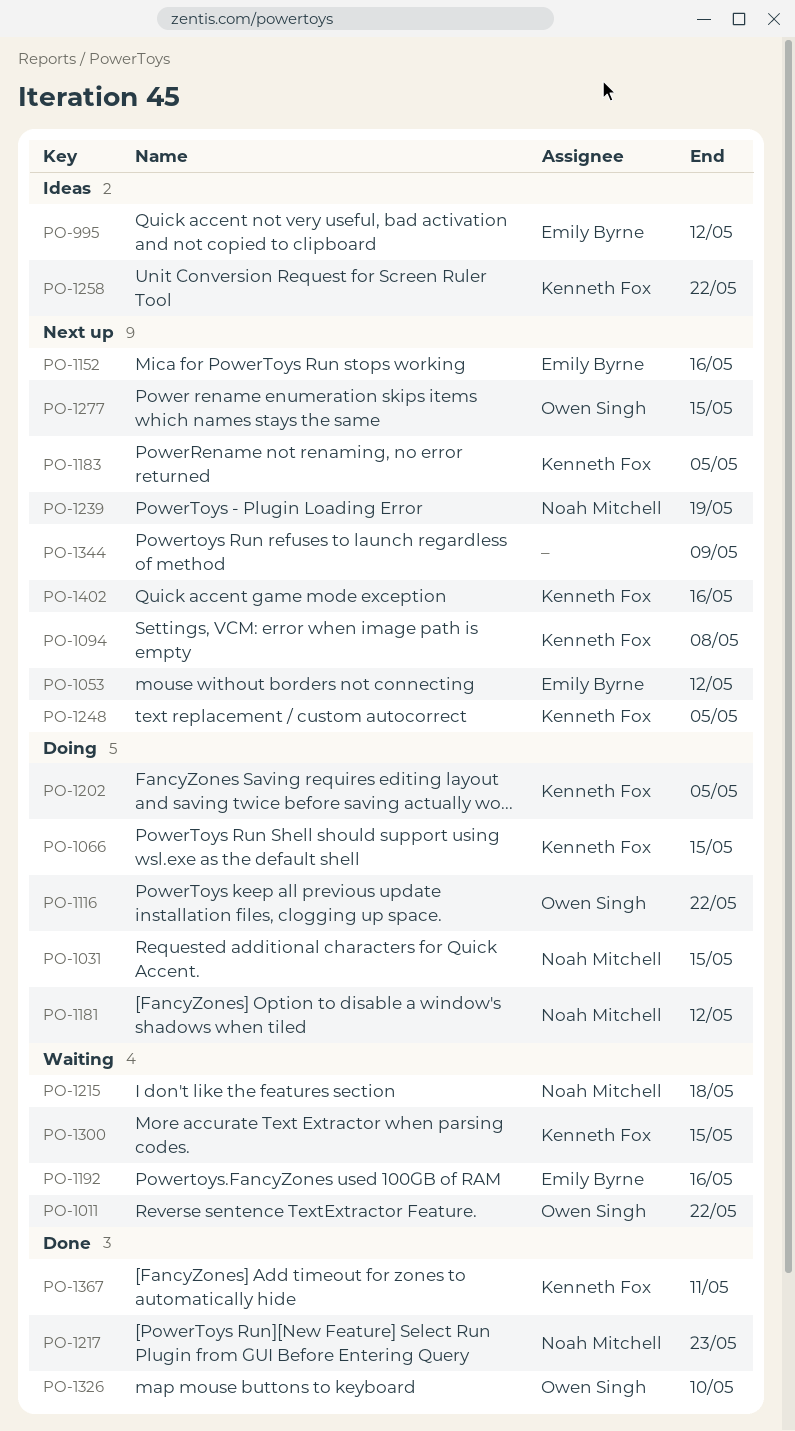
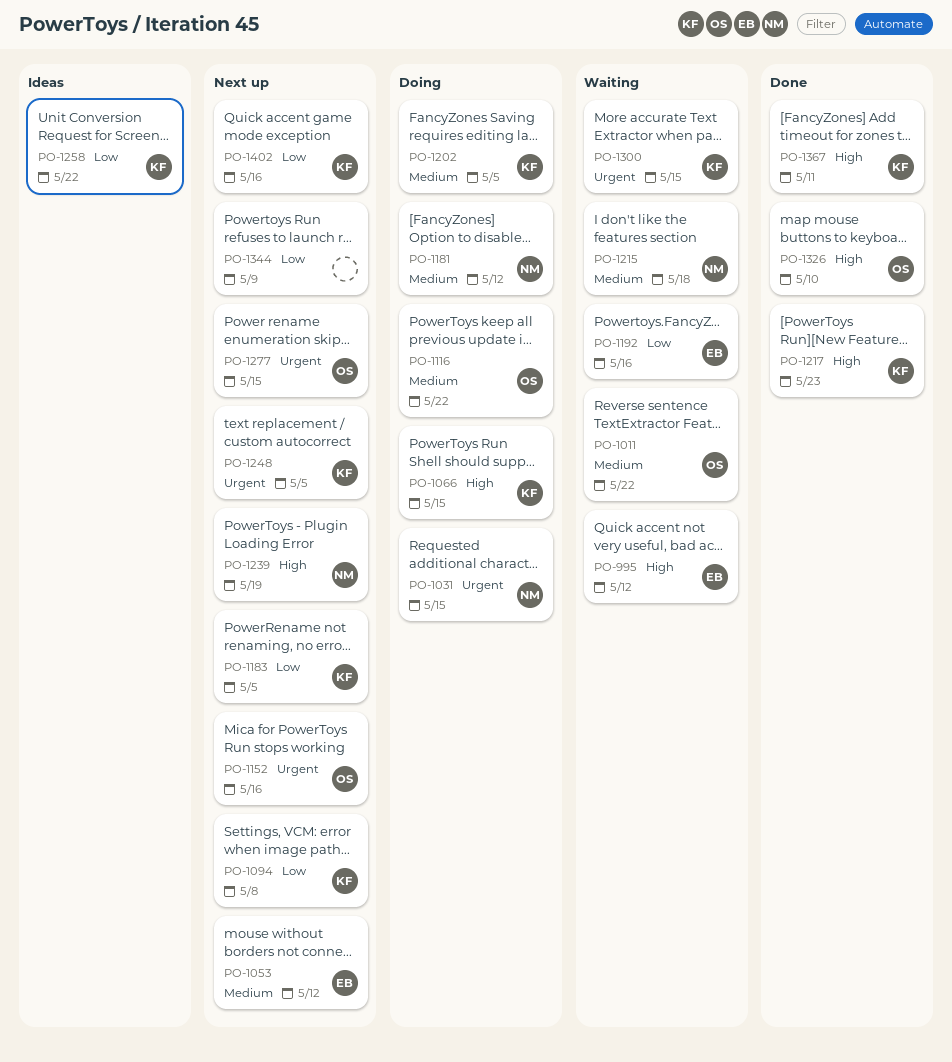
PO-995, status: Ideas -> Waiting
PO-1152, owner: Emily Byrne -> Owen Singh
PO-1217, owner: Noah Mitchell -> Kenneth Fox

